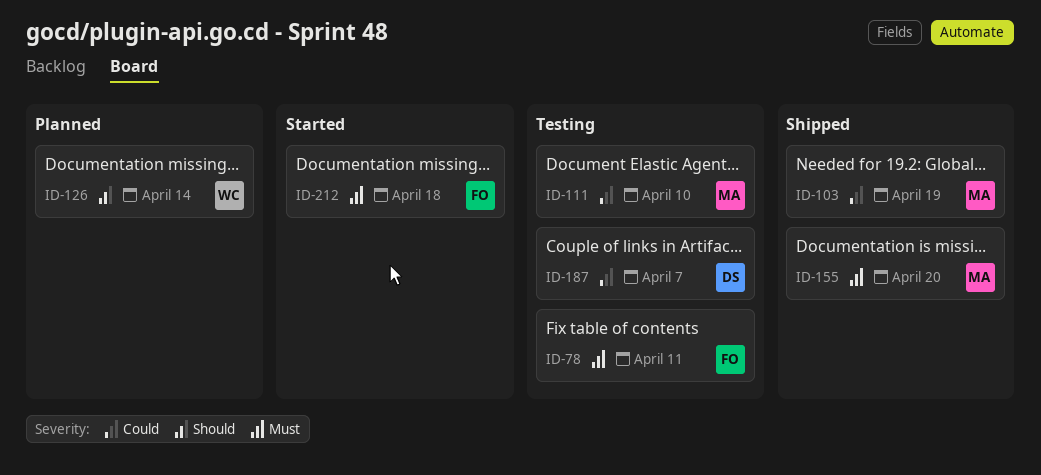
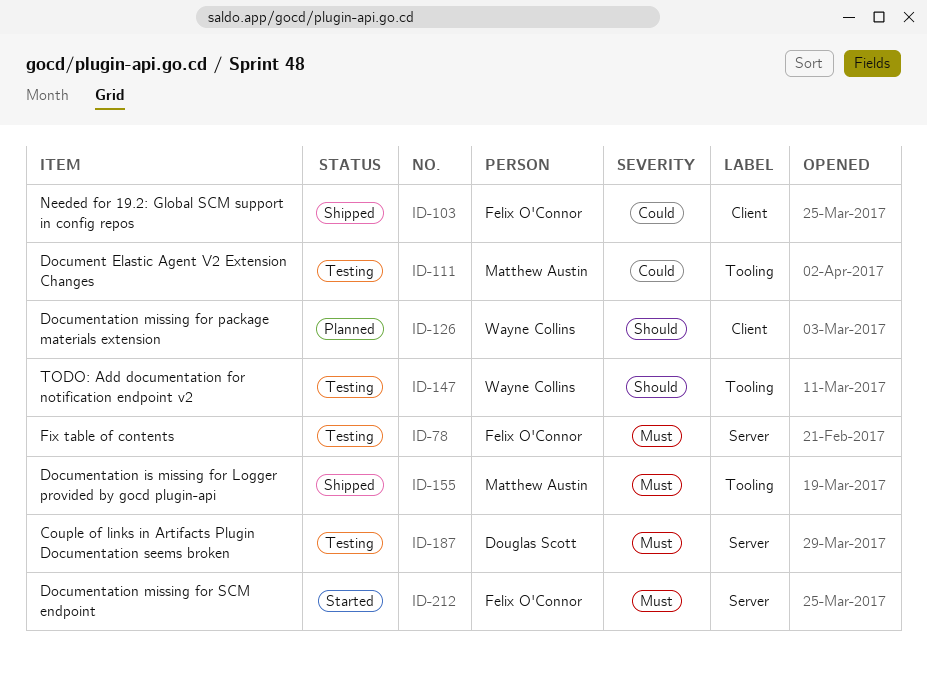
ID-103, owner: Matthew Austin -> Felix O'Connor
ID-147: none -> present
ID-187, priority: Could -> Must

